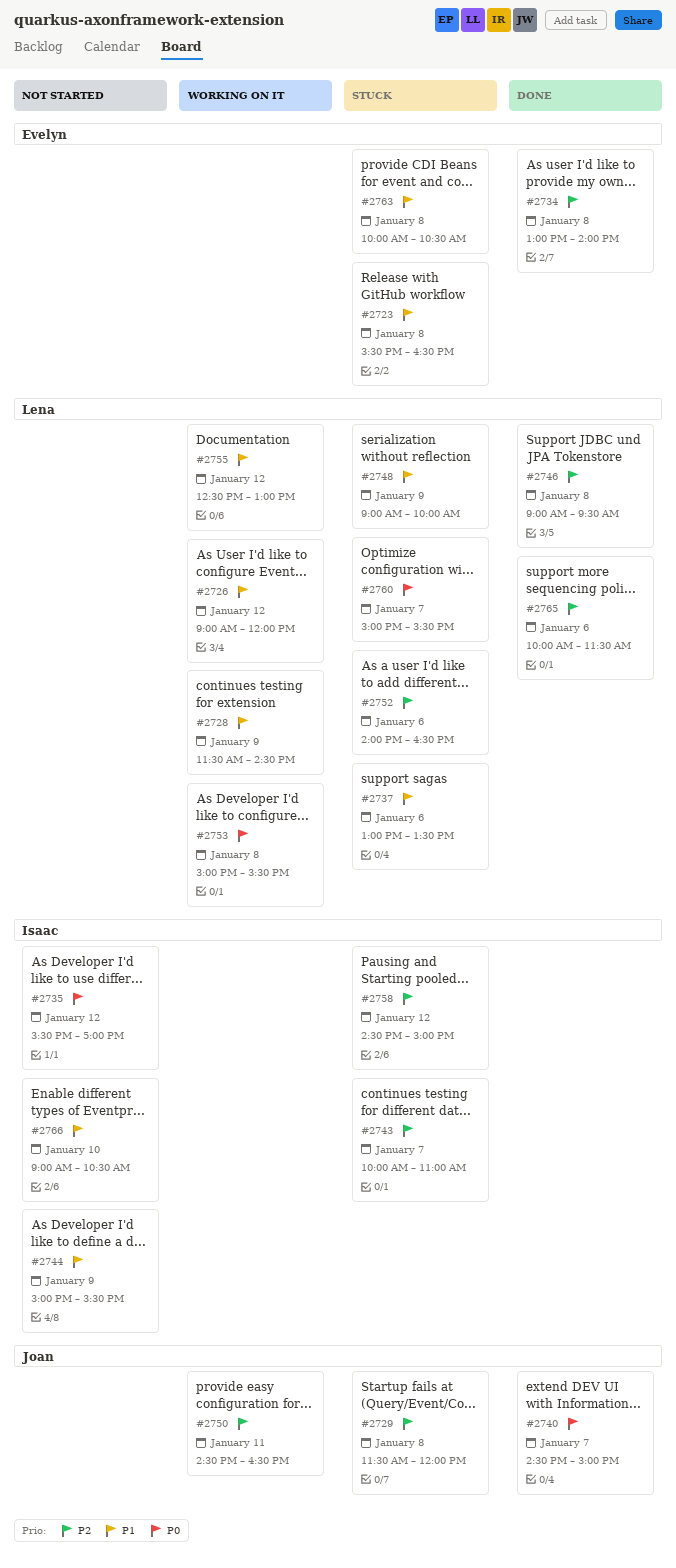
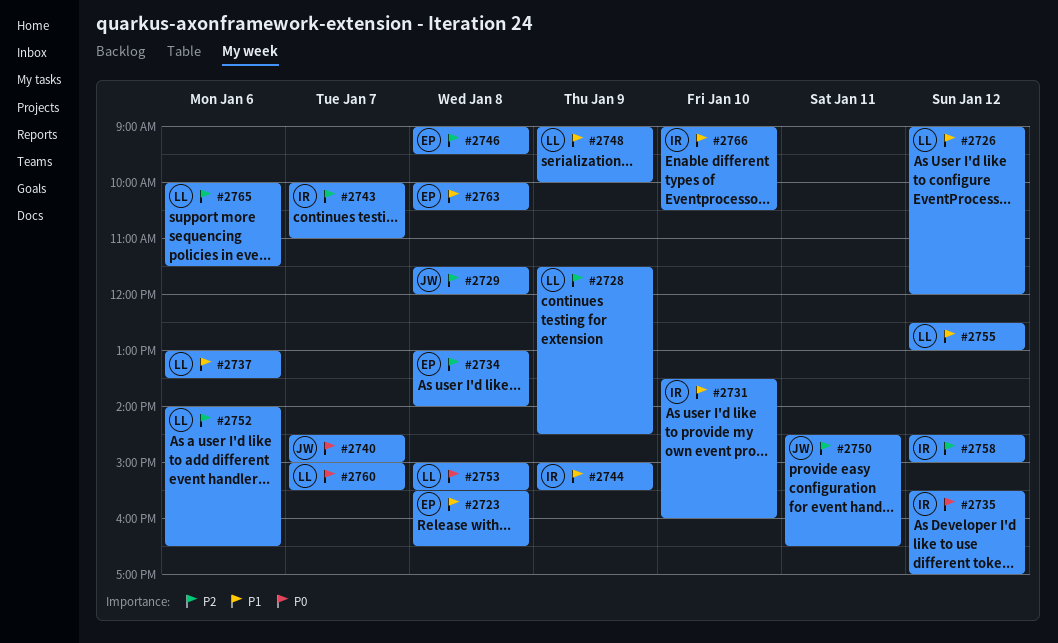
#2728, priority: P1 -> P2
#2731: none -> present
#2746, owner: Lena -> Evelyn

